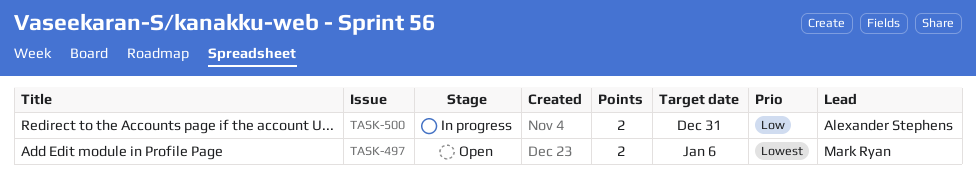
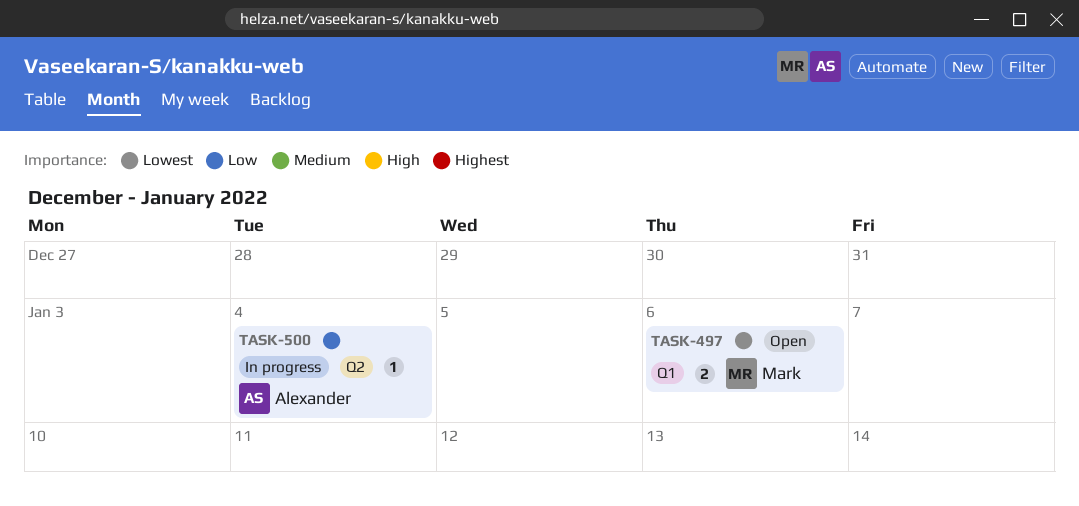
TASK-500, estimate: 2 -> 1
TASK-500, due: Dec 31 -> Jan 4

